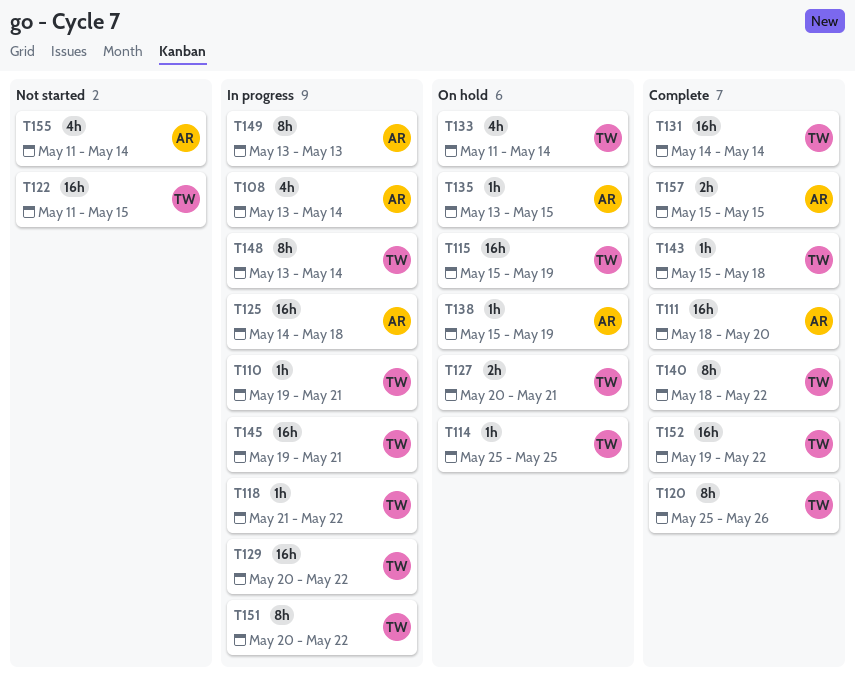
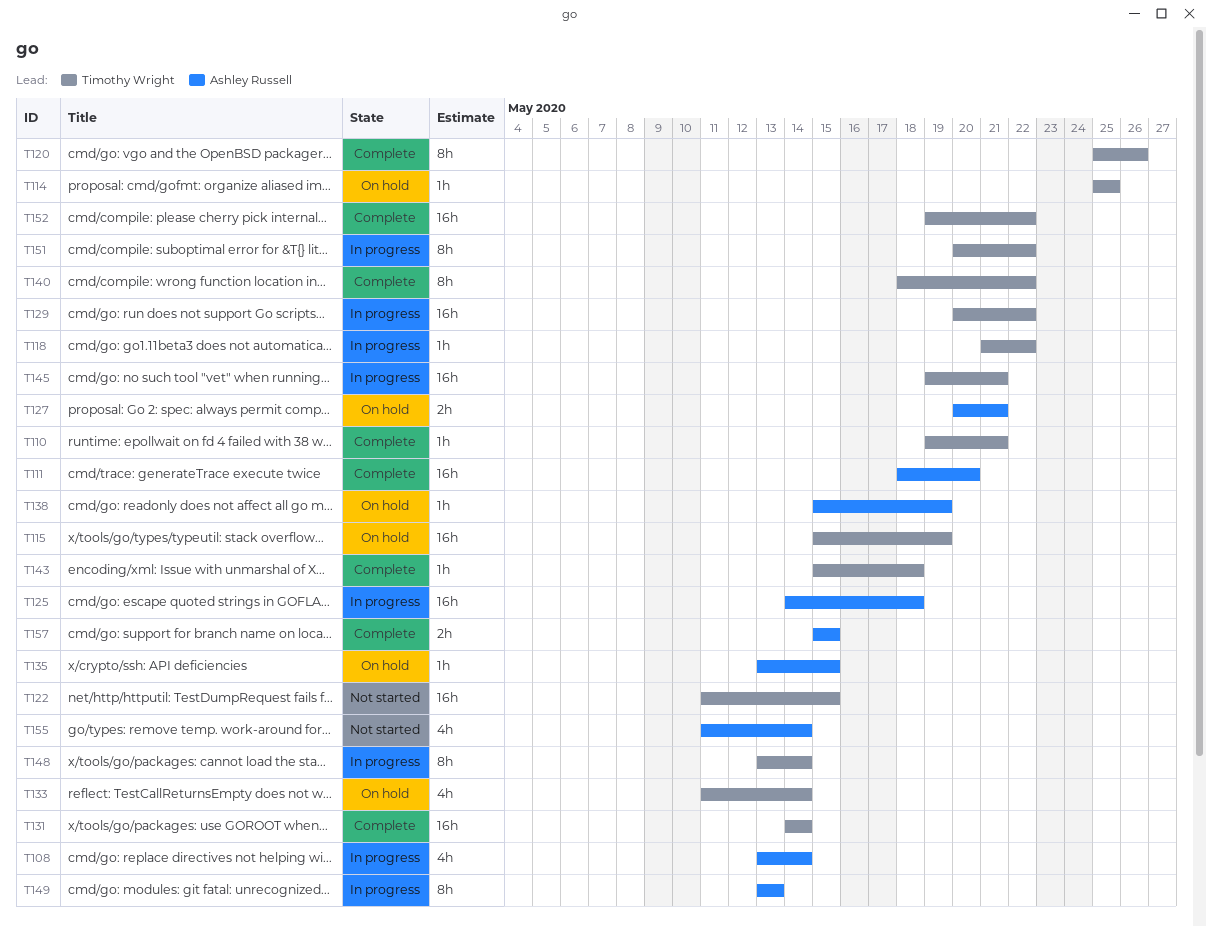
T110, status: In progress -> Complete
T127, owner: Timothy Wright -> Ashley Russell

